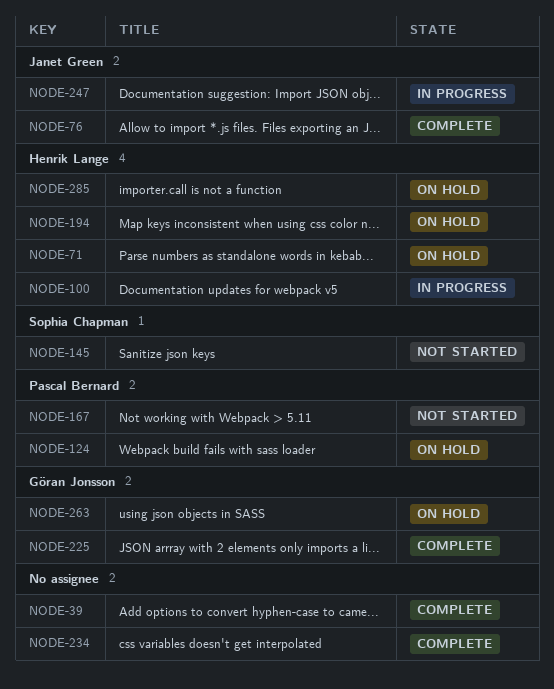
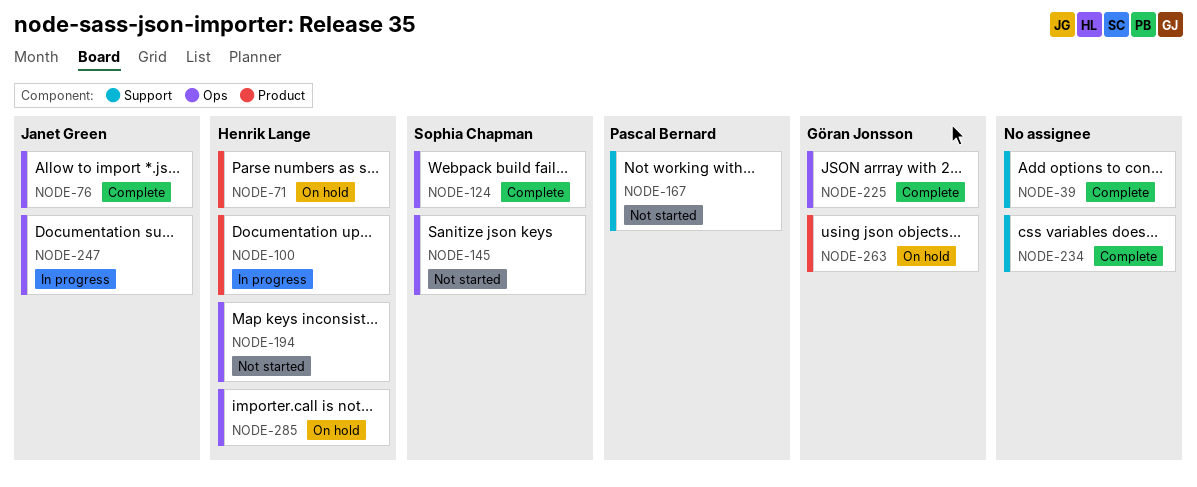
NODE-124, status: On hold -> Complete
NODE-124, owner: Pascal Bernard -> Sophia Chapman
NODE-194, status: On hold -> Not started

